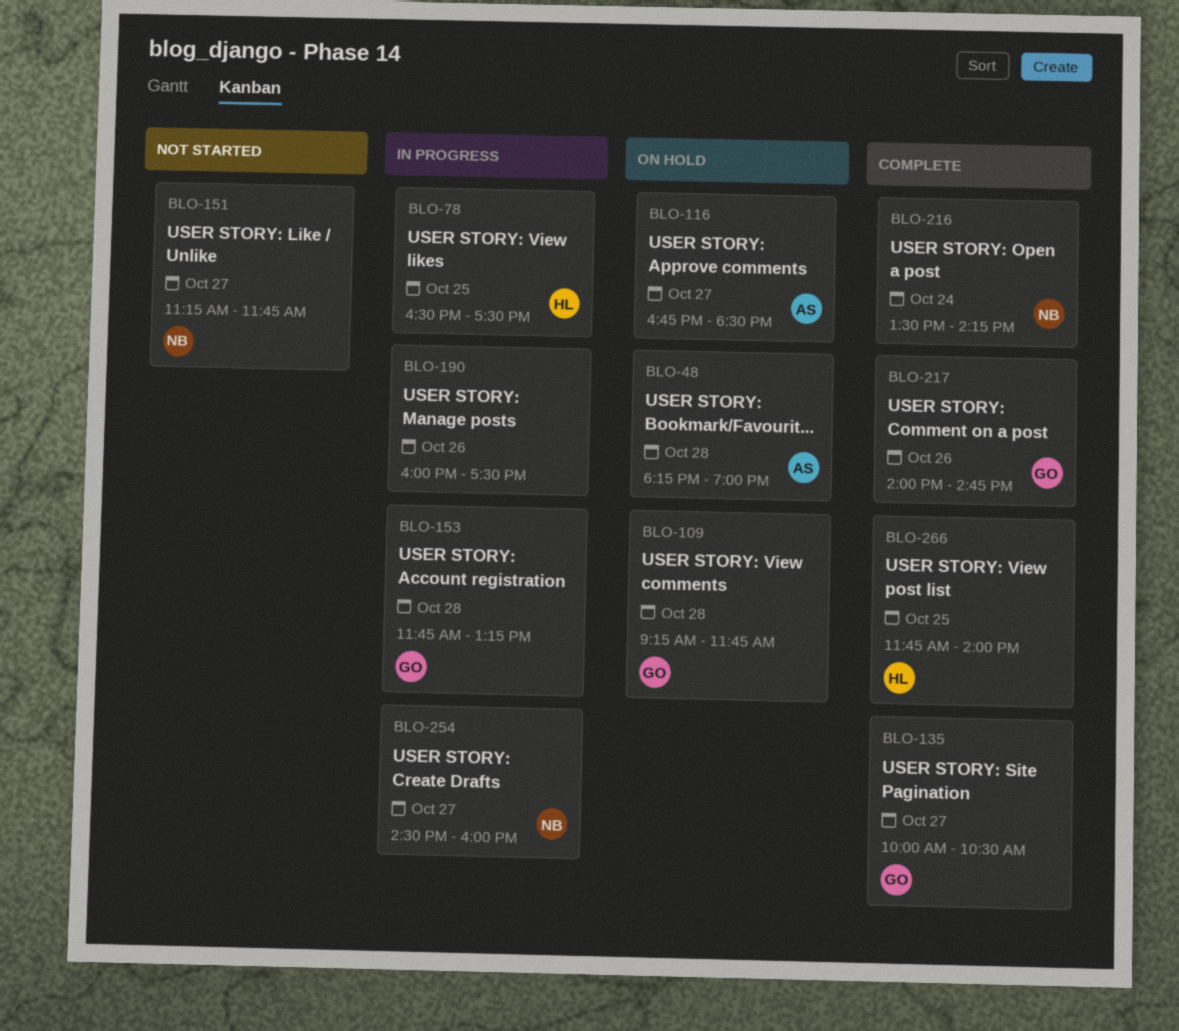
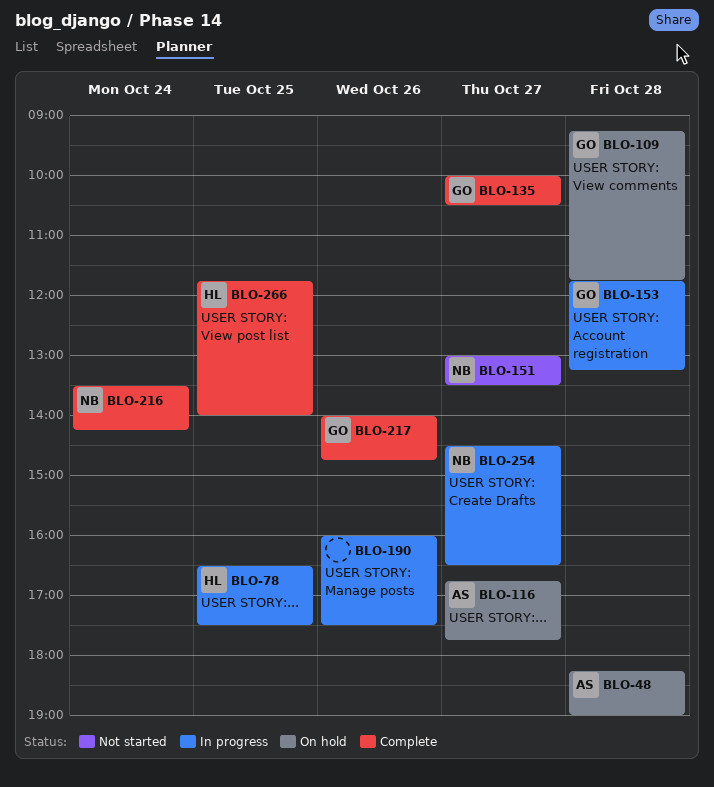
BLO-116, ends: 18:30 -> 17:45
BLO-151, begins: 11:15 -> 13:00
BLO-151, ends: 11:45 -> 13:30
BLO-254, ends: 16:00 -> 16:30

